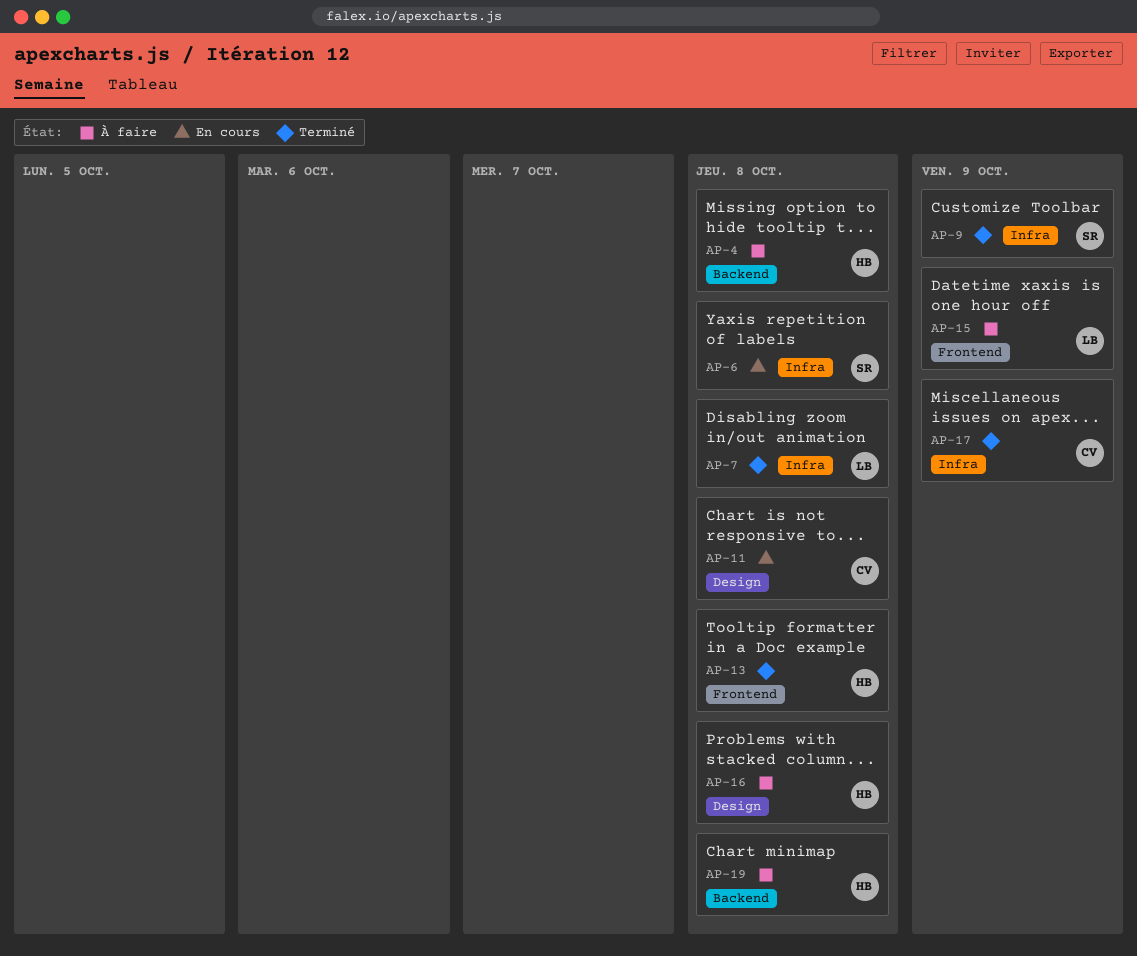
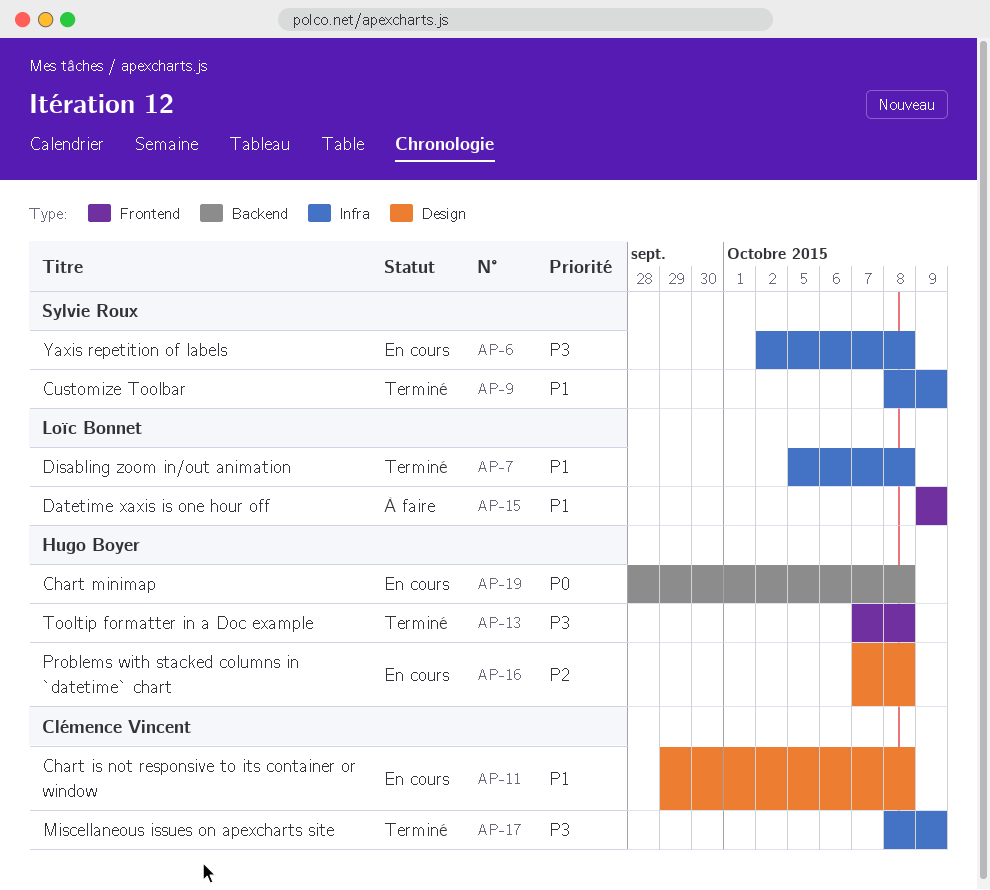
AP-4: present -> none
AP-16, status: À faire -> En cours
AP-19, status: À faire -> En cours

